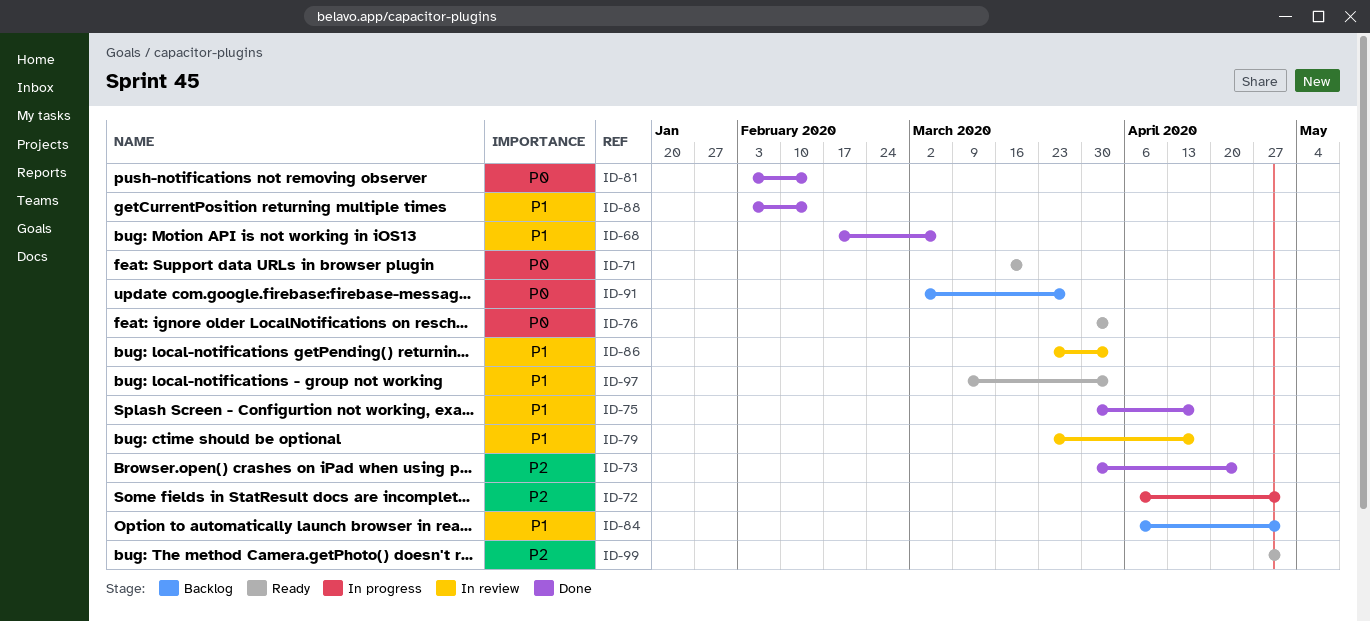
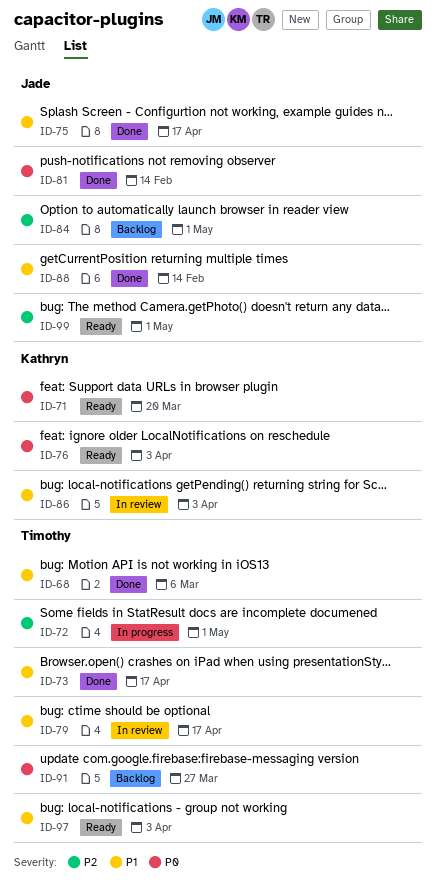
ID-73, priority: P2 -> P1
ID-73, due: Apr 24 -> Apr 17
ID-84, priority: P1 -> P2

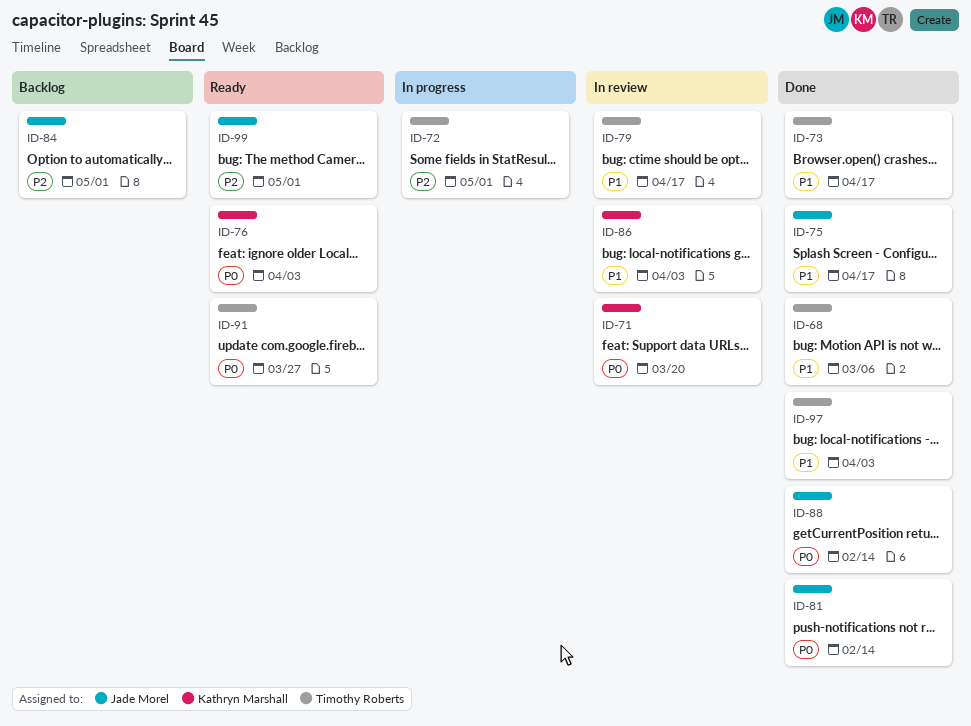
ID-71, status: Ready -> In review
ID-88, priority: P1 -> P0
ID-91, status: Backlog -> Ready
ID-97, status: Ready -> Done

